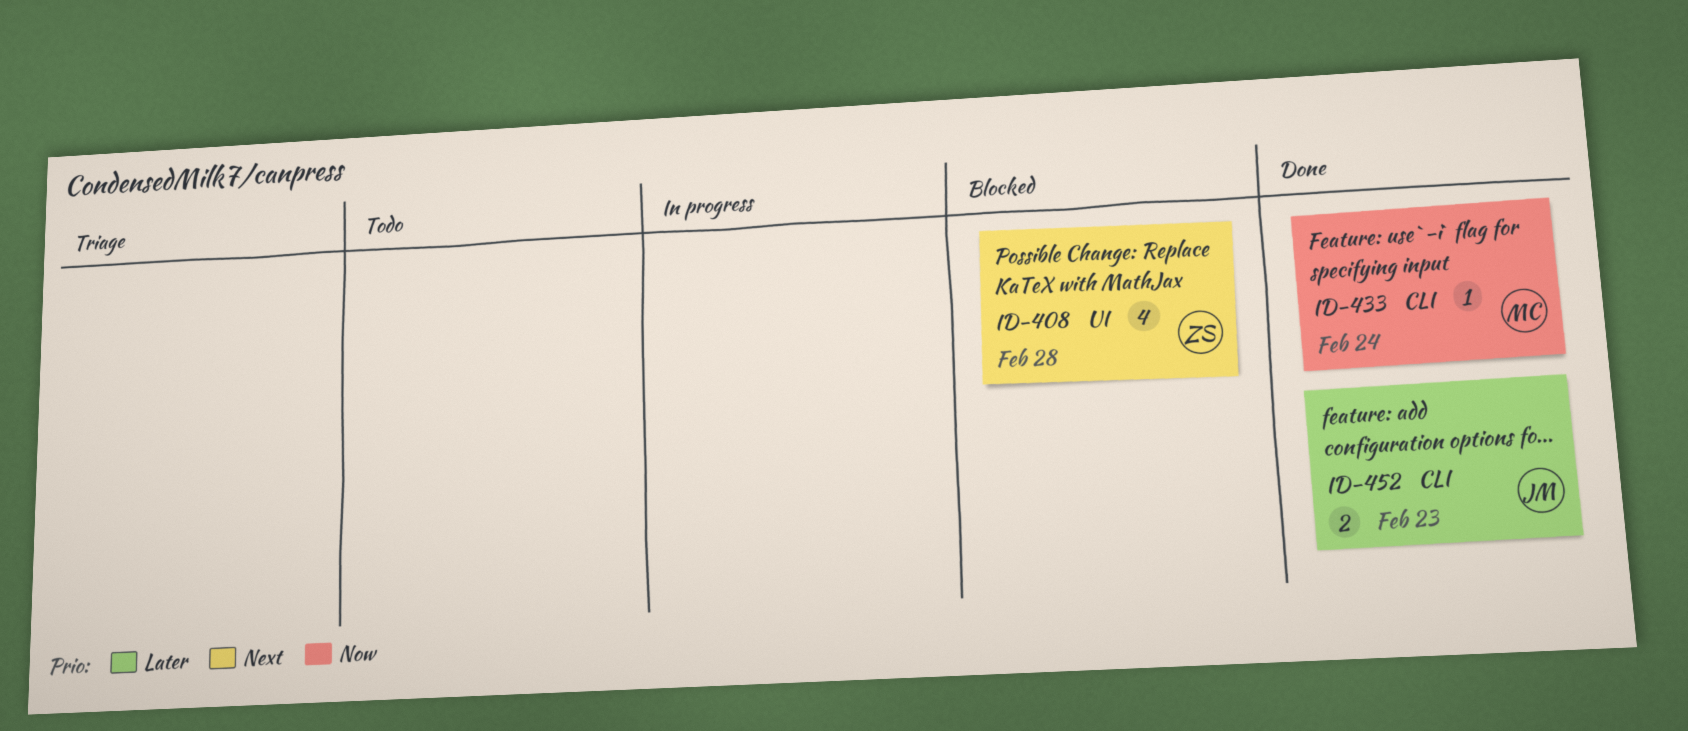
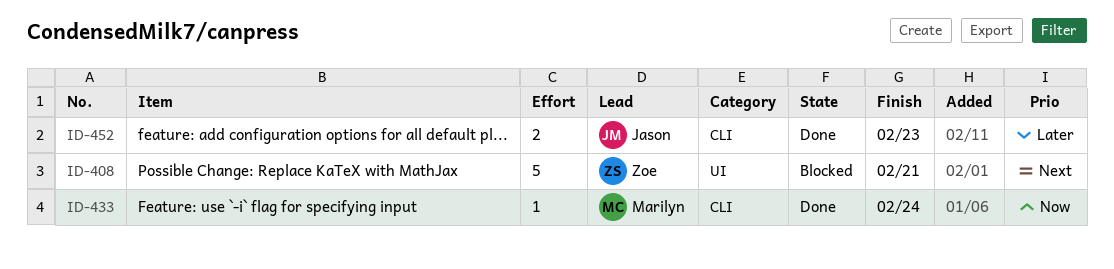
ID-408, estimate: 4 -> 5
ID-408, due: Feb 28 -> Feb 21

